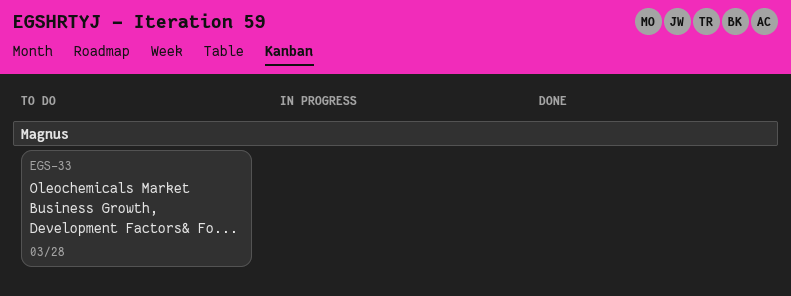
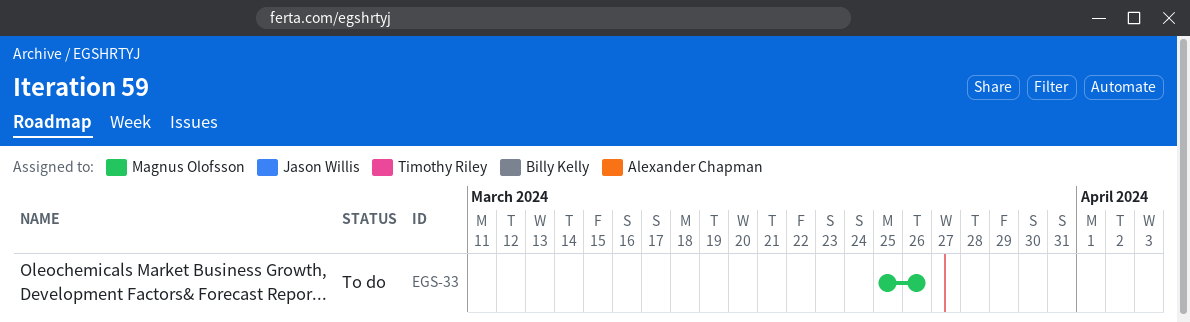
EGS-33, due: Mar 28 -> Mar 26

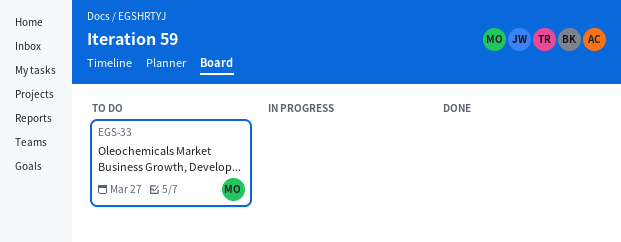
EGS-33, due: Mar 26 -> Mar 27

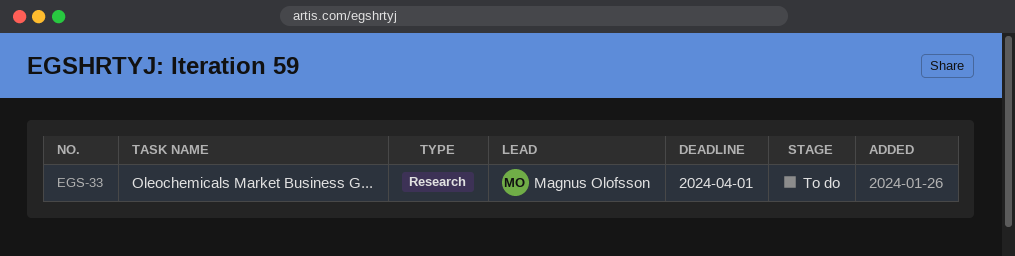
EGS-33, due: Mar 27 -> Apr 1

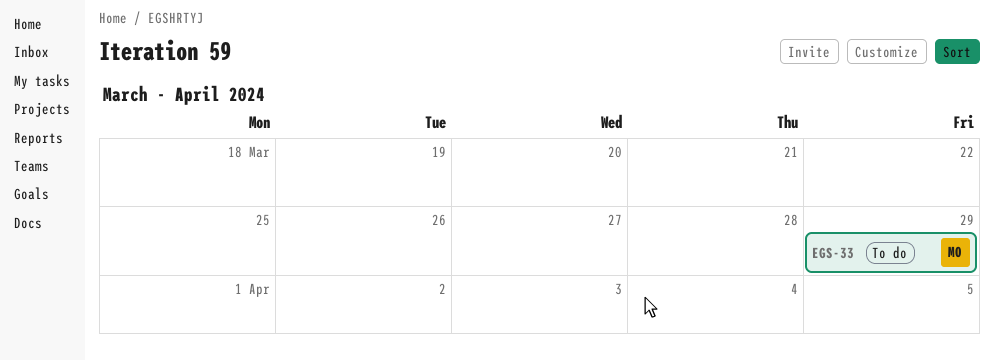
EGS-33, due: Apr 1 -> Mar 29

